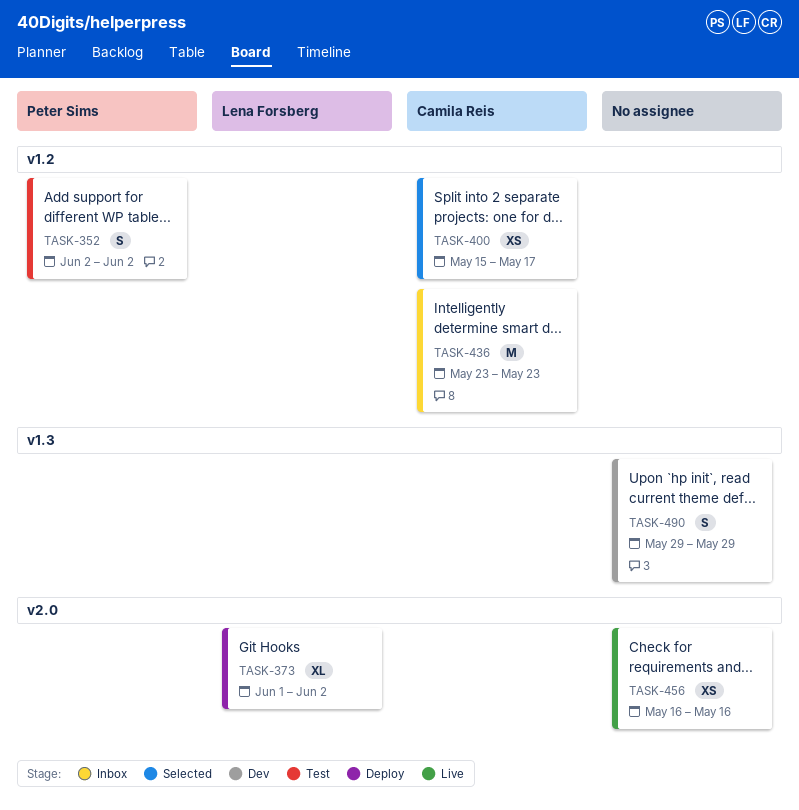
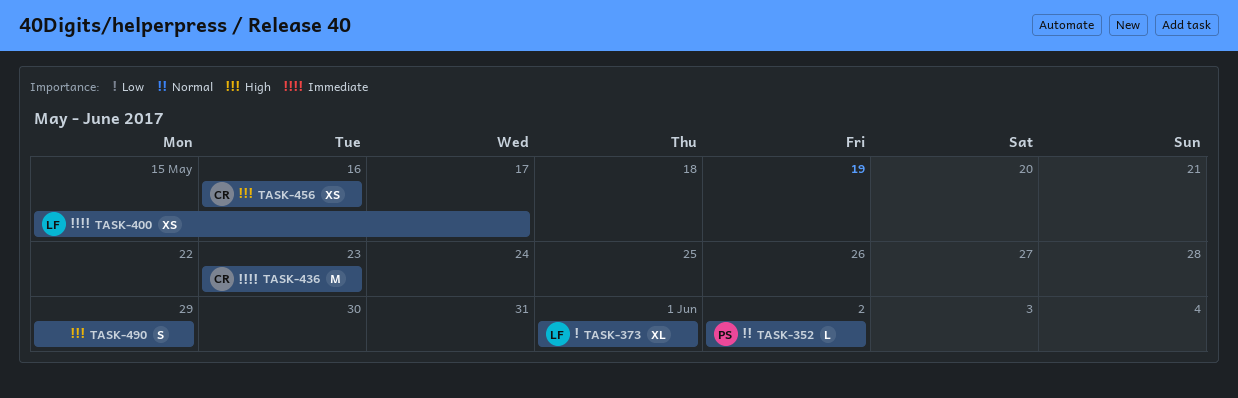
TASK-352, estimate: S -> L
TASK-373, due: Jun 2 -> Jun 1
TASK-400, owner: Camila Reis -> Lena Forsberg
TASK-456, owner: none -> Camila Reis

